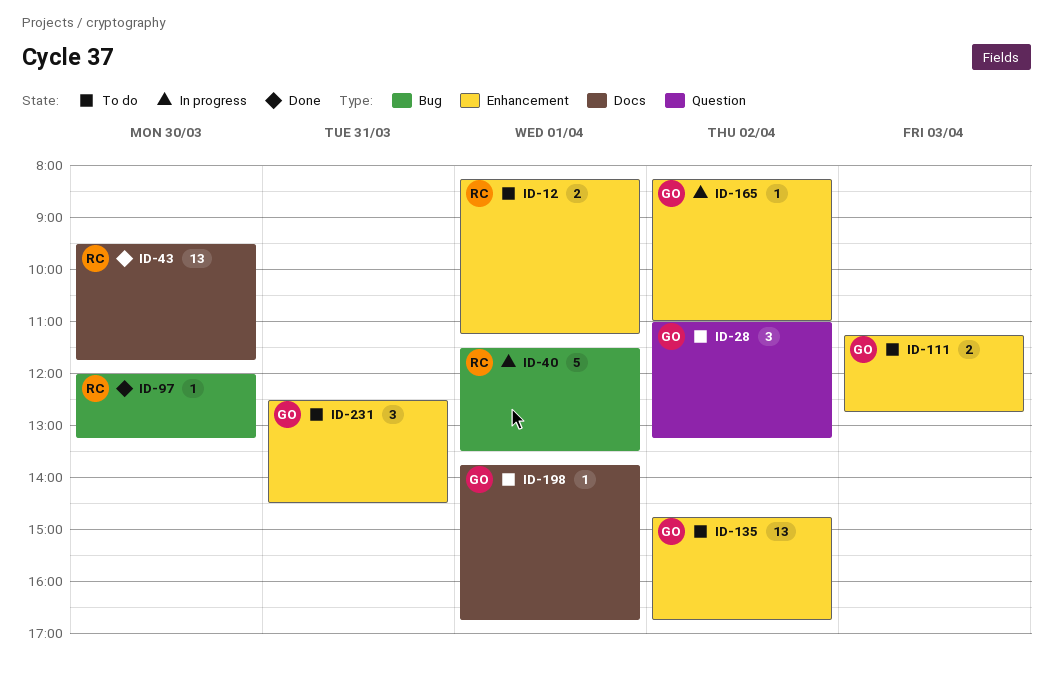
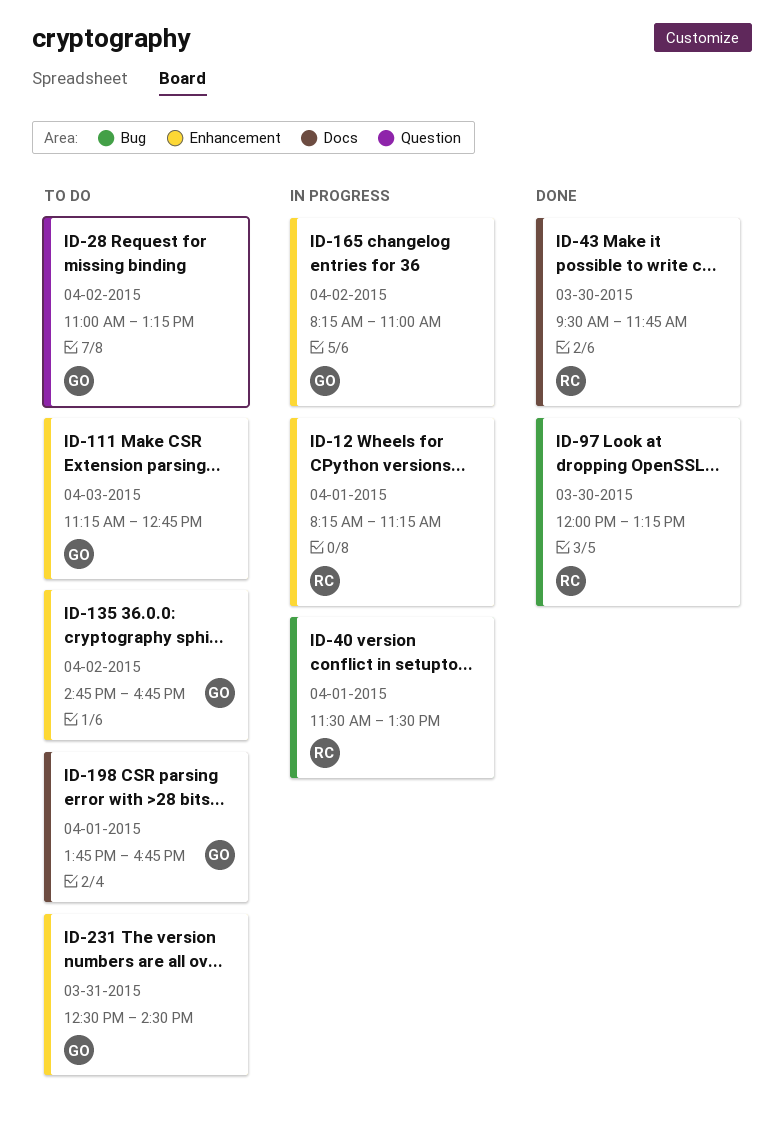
ID-12, status: To do -> In progress

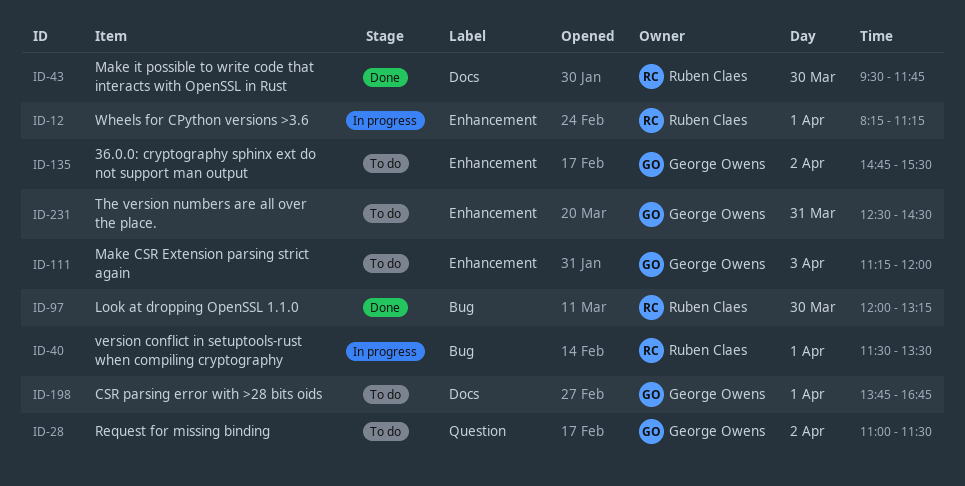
ID-28, ends: 13:15 -> 11:30
ID-111, ends: 12:45 -> 12:00
ID-135, ends: 16:45 -> 15:30
ID-165: present -> none

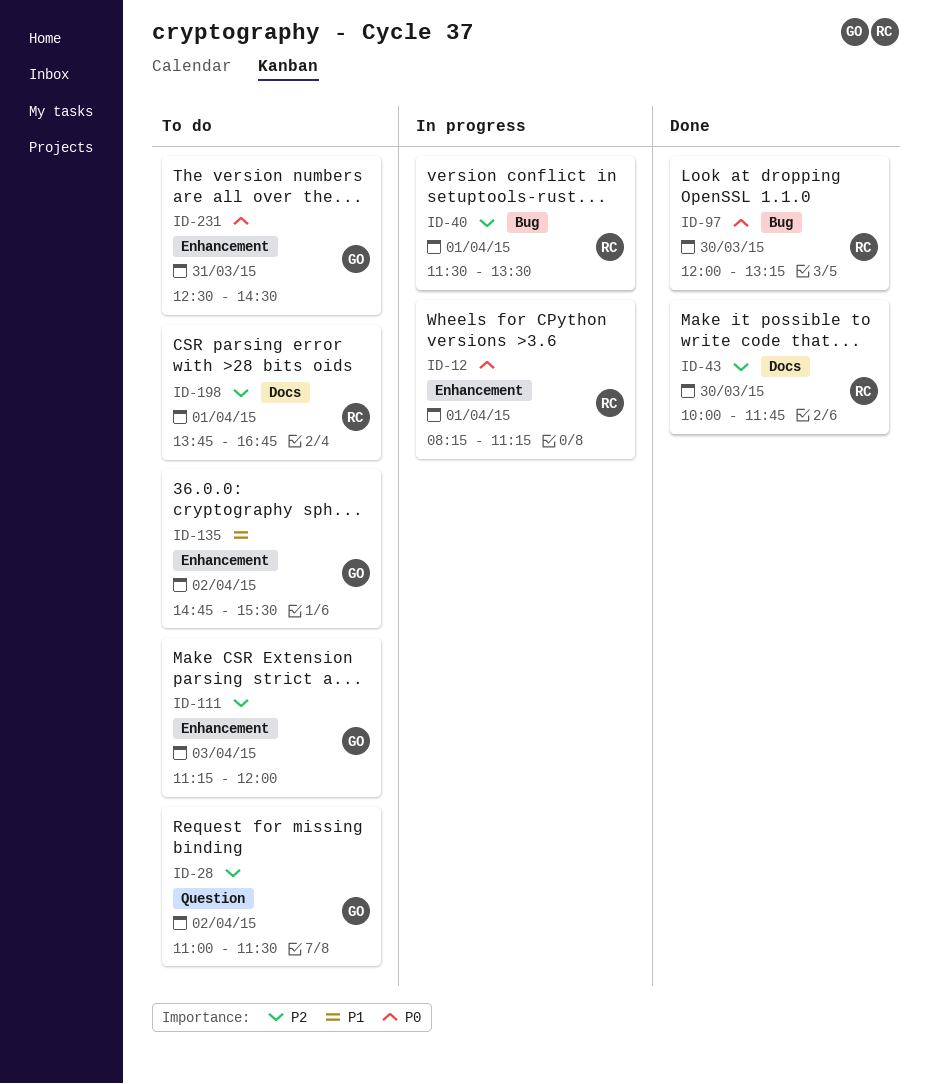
ID-43, begins: 09:30 -> 10:00
ID-198, owner: George Owens -> Ruben Claes

